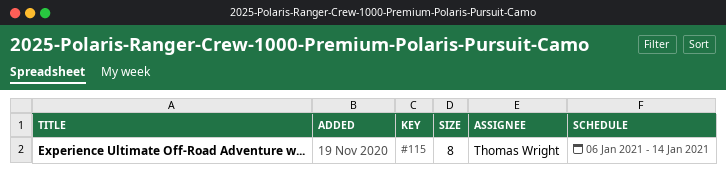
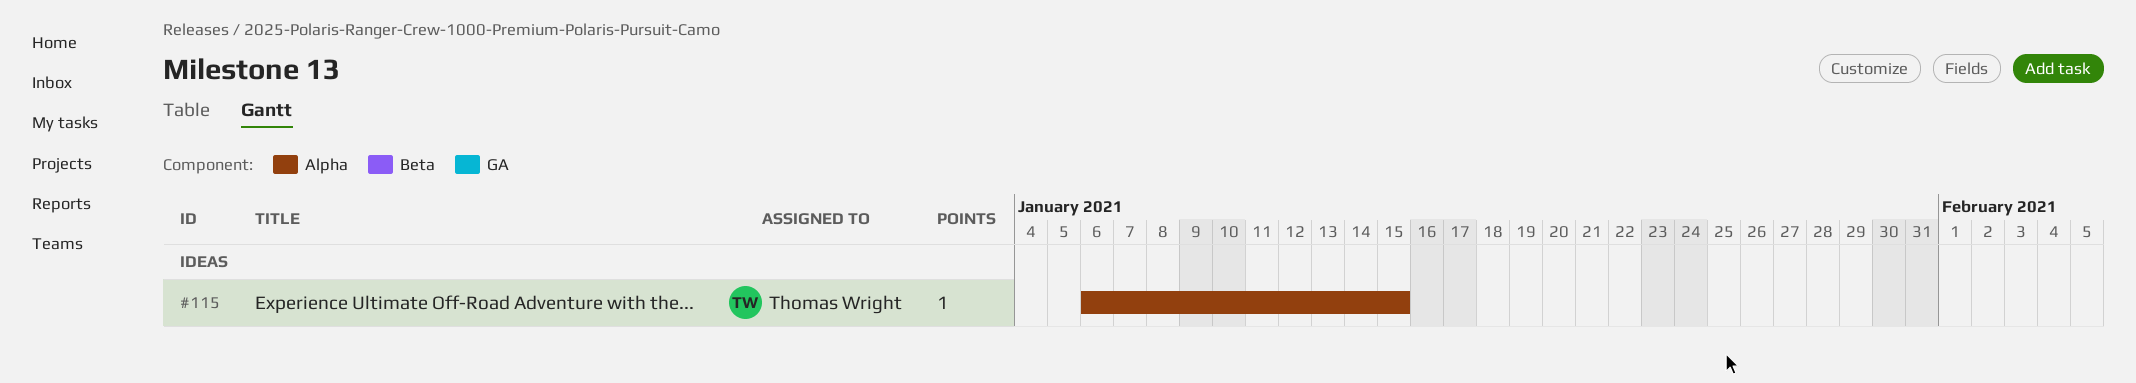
#115, estimate: 8 -> 1
#115, due: Jan 14 -> Jan 15

